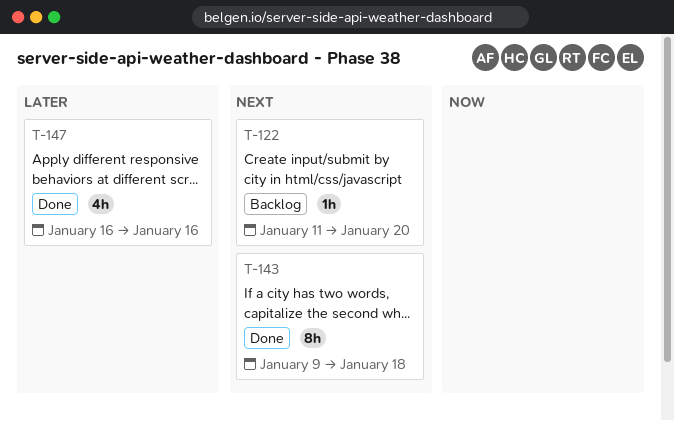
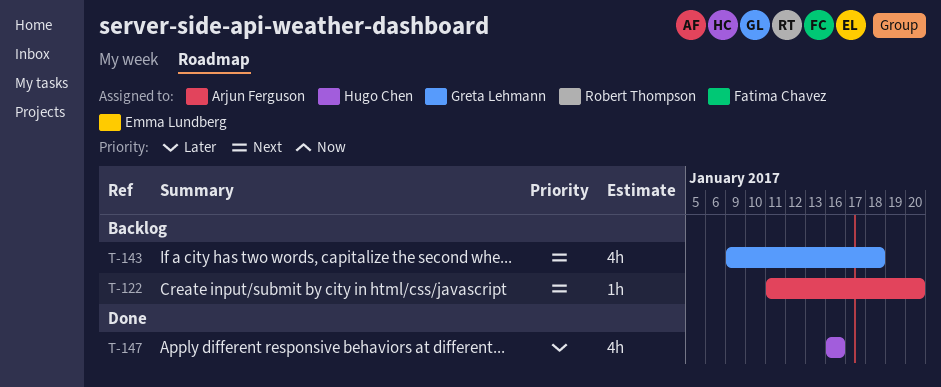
T-143, status: Done -> Backlog
T-143, estimate: 8h -> 4h

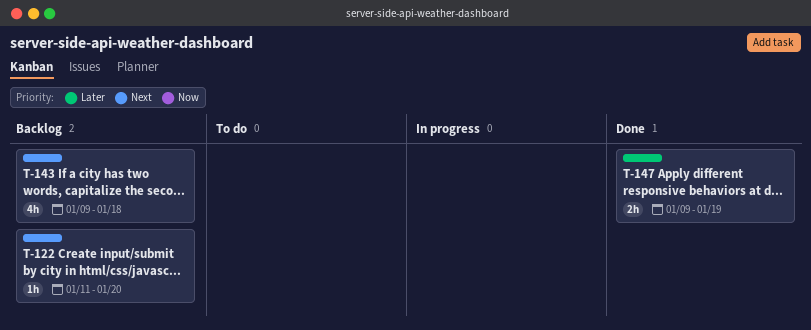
T-147, estimate: 4h -> 2h
T-147, start: Jan 16 -> Jan 9
T-147, due: Jan 16 -> Jan 19

